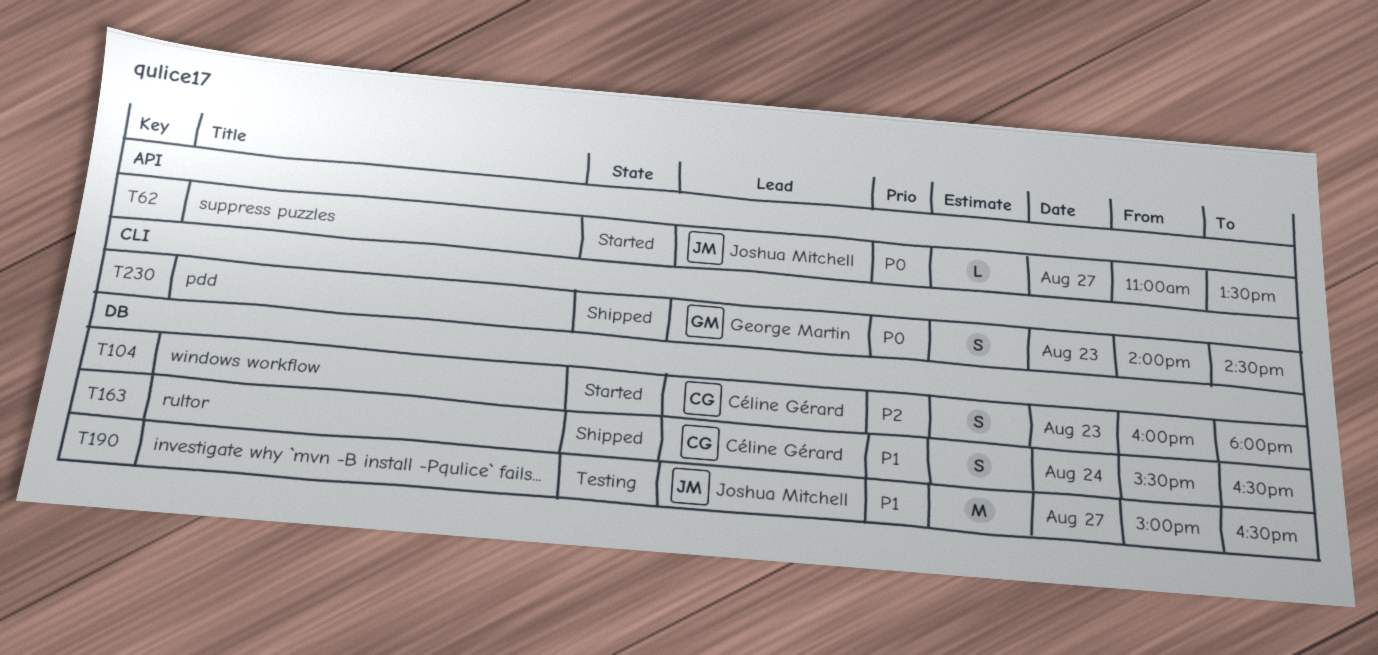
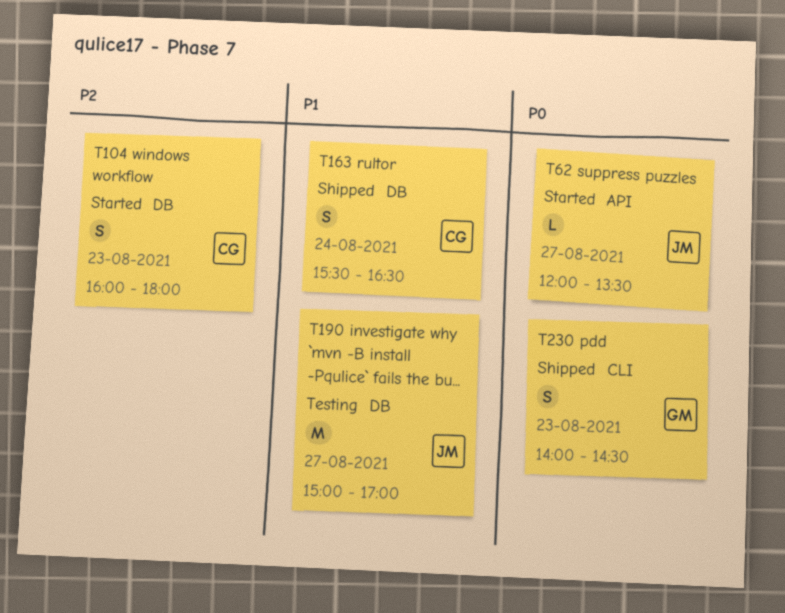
T62, begins: 11:00 -> 12:00
T190, ends: 16:30 -> 17:00

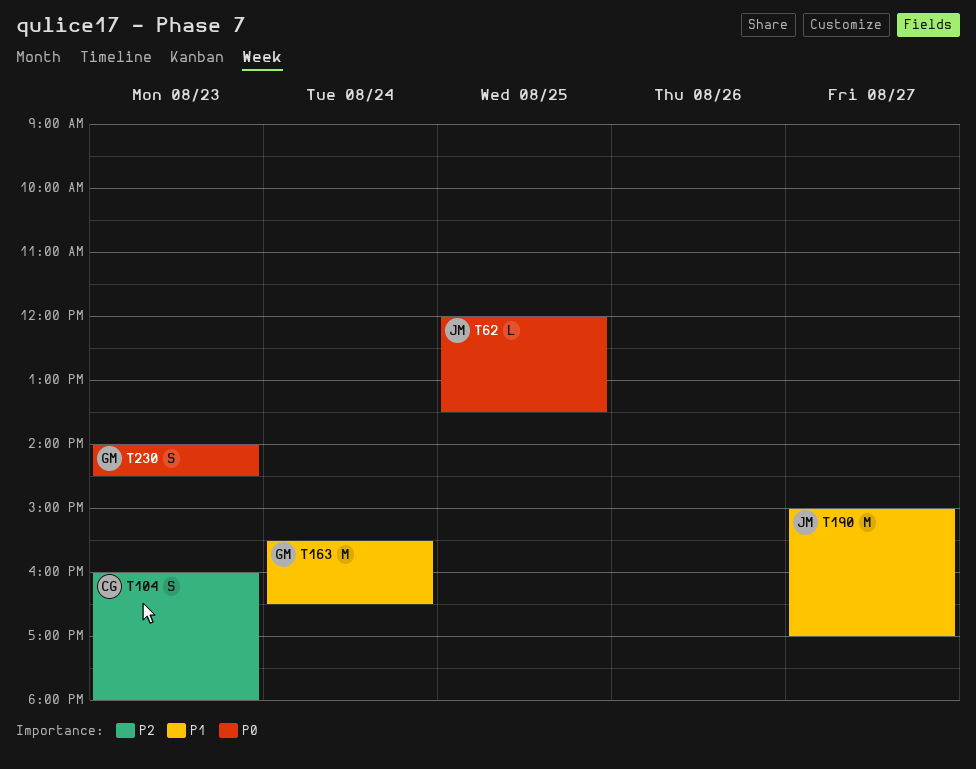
T62, day: Aug 27 -> Aug 25
T163, owner: CG -> GM
T163, estimate: S -> M

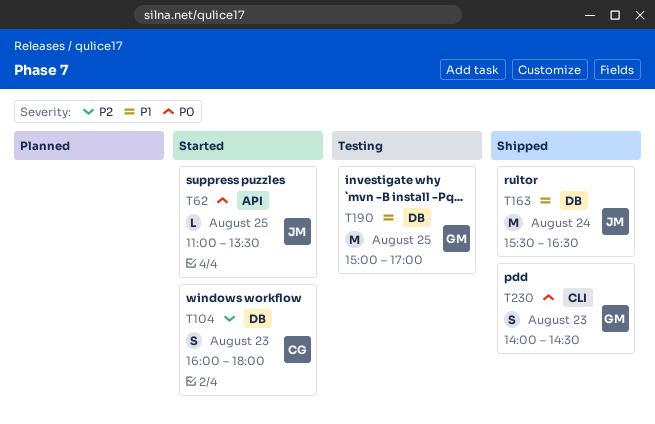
T62, begins: 12:00 -> 11:00
T163, owner: GM -> JM
T190, owner: JM -> GM
T190, day: Aug 27 -> Aug 25

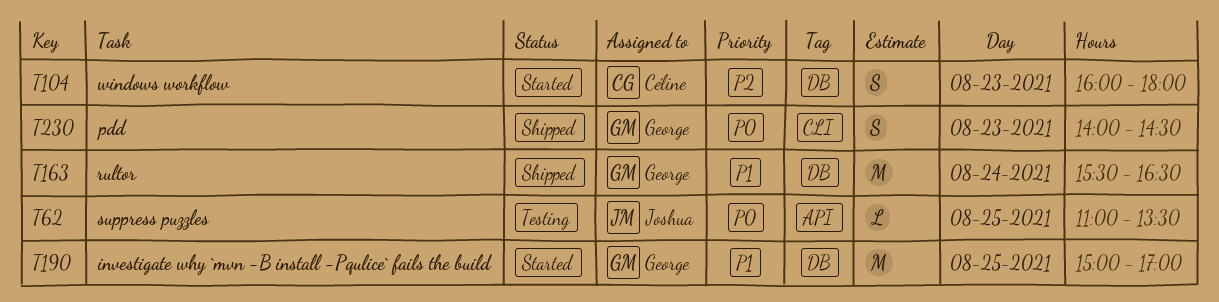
T62, status: Started -> Testing
T163, owner: Joshua -> George
T190, status: Testing -> Started

